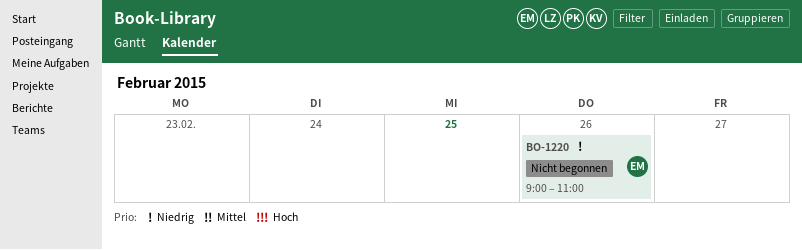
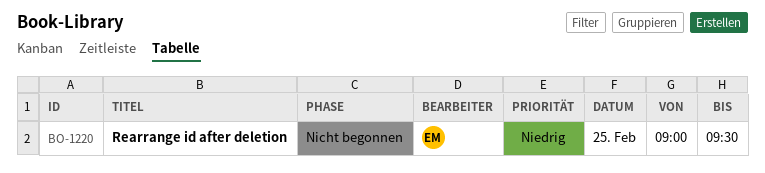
BO-1220, day: Feb 26 -> Feb 25
BO-1220, ends: 11:00 -> 09:30

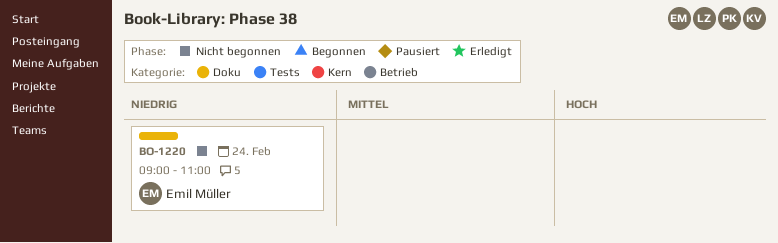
BO-1220, day: Feb 25 -> Feb 24
BO-1220, ends: 09:30 -> 11:00

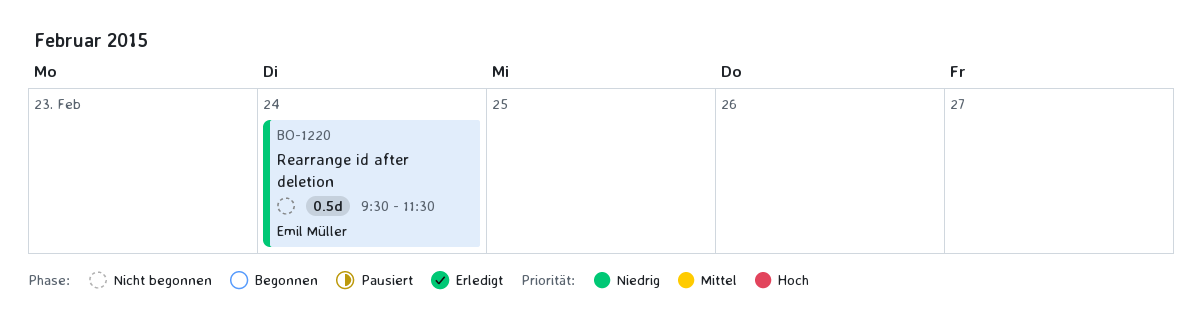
BO-1220, begins: 09:00 -> 09:30
BO-1220, ends: 11:00 -> 11:30

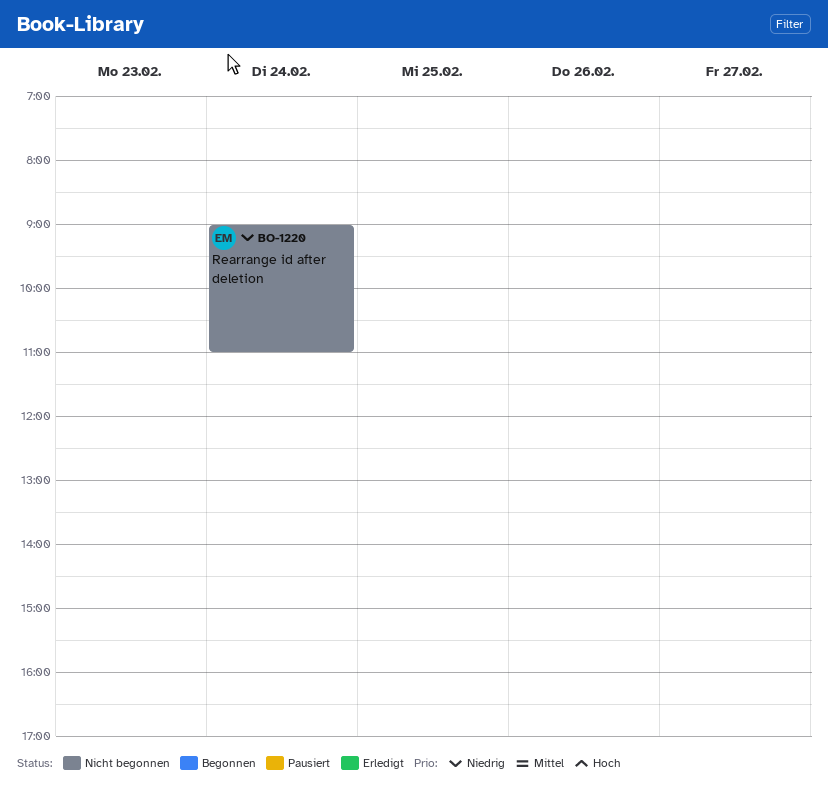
BO-1220, begins: 09:30 -> 09:00
BO-1220, ends: 11:30 -> 11:00

